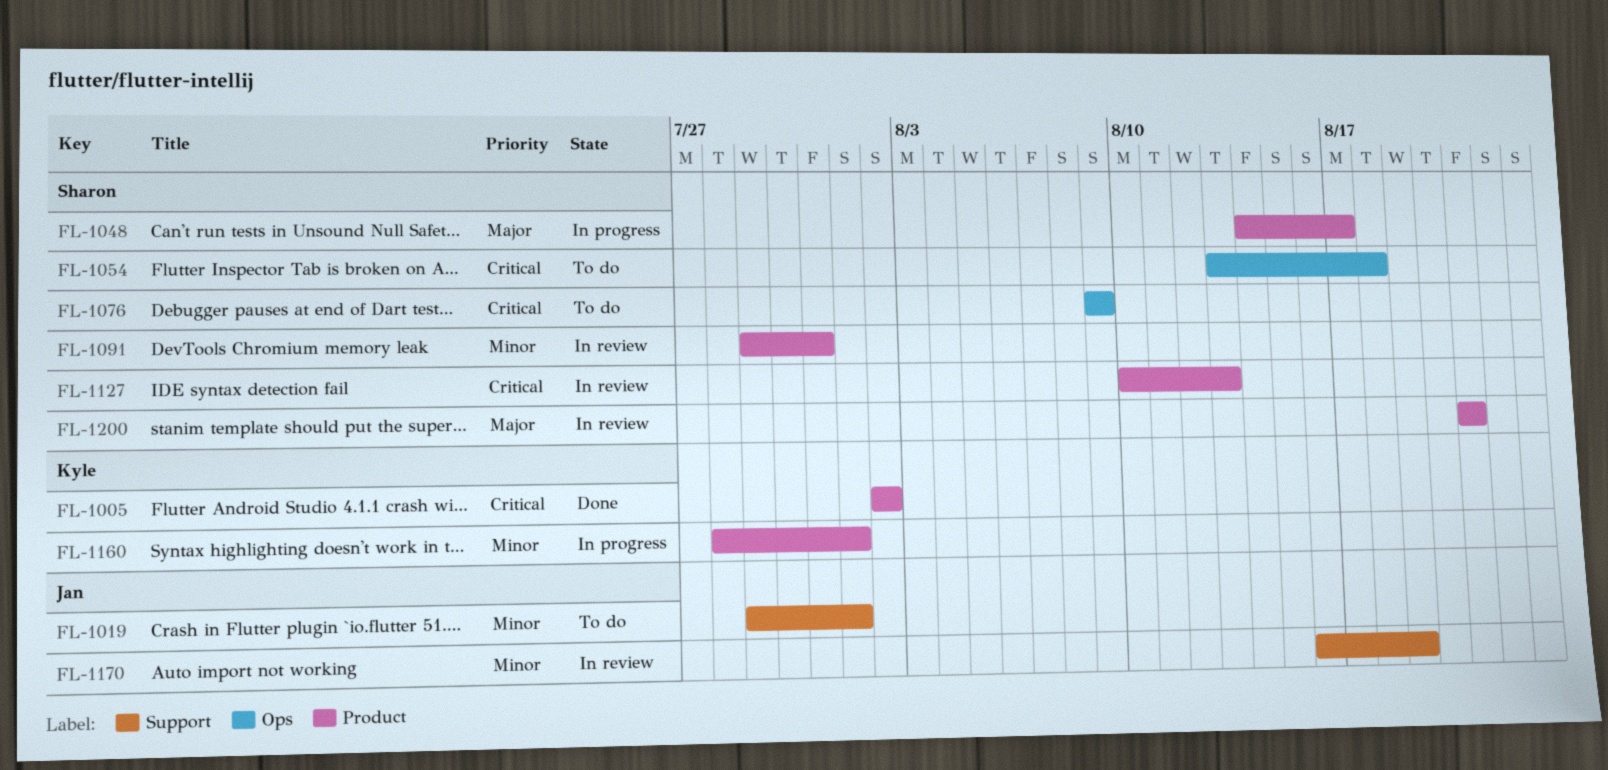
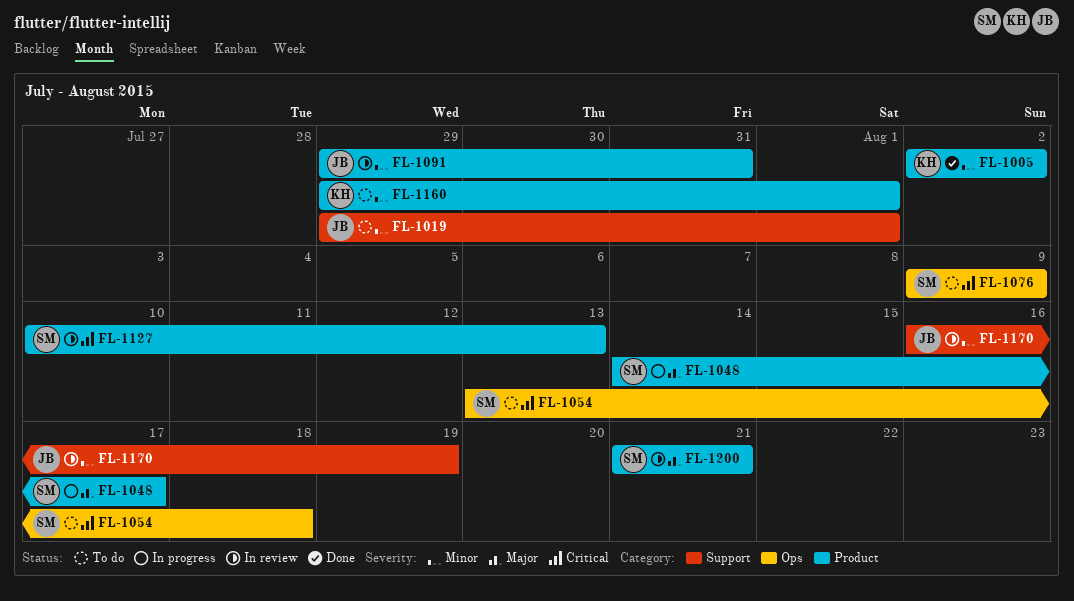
FL-1005, priority: Critical -> Minor
FL-1091, owner: Sharon -> Jan
FL-1160, status: In progress -> To do
FL-1160, start: Jul 28 -> Jul 29

